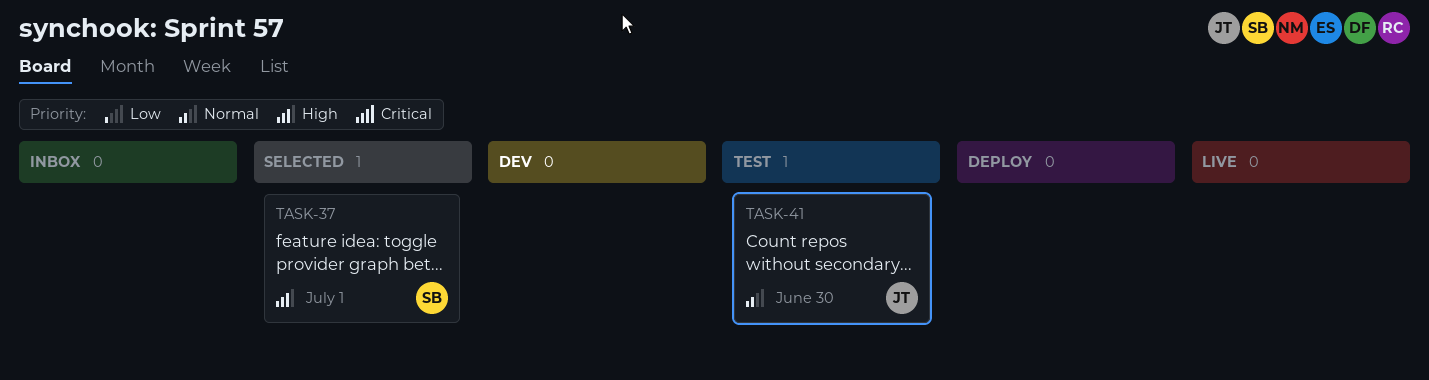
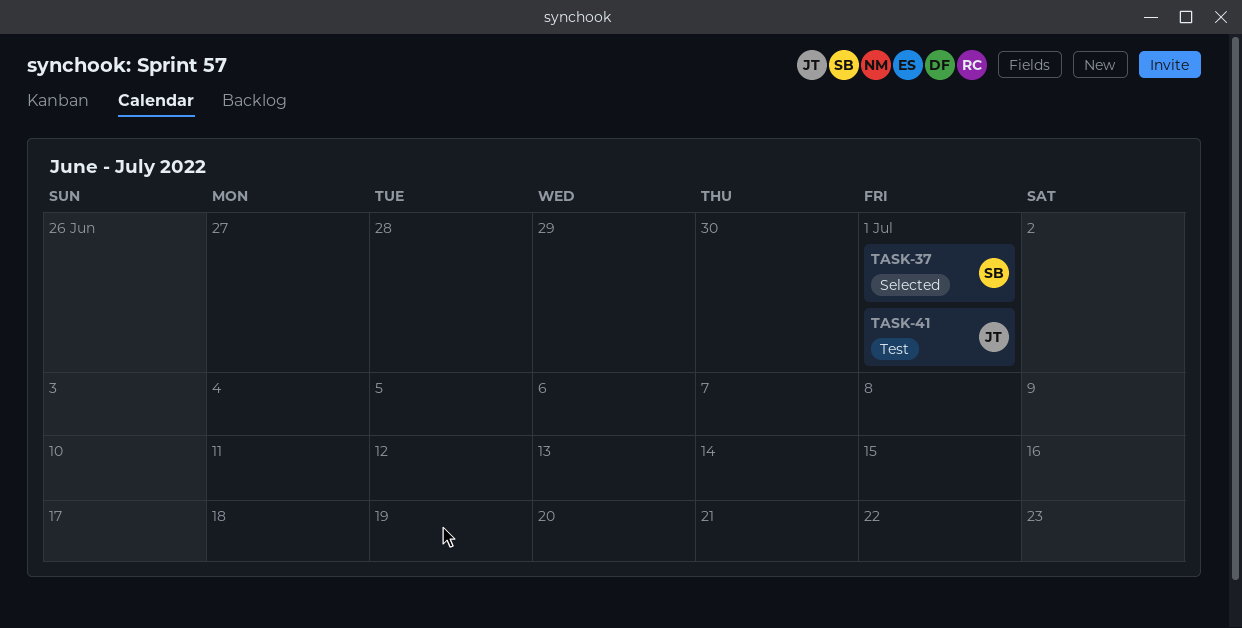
TASK-41, due: Jun 30 -> Jul 1

